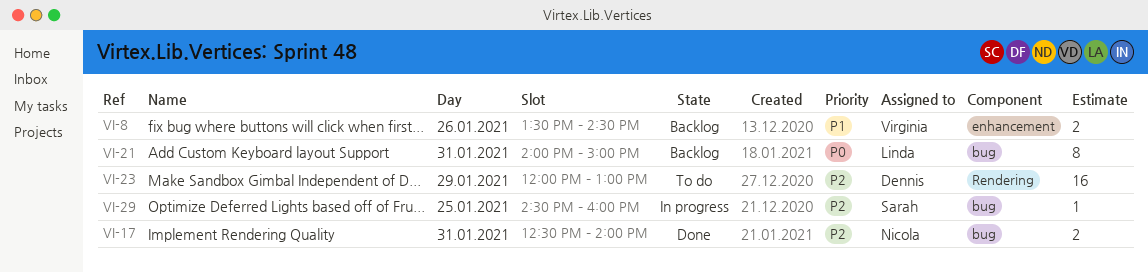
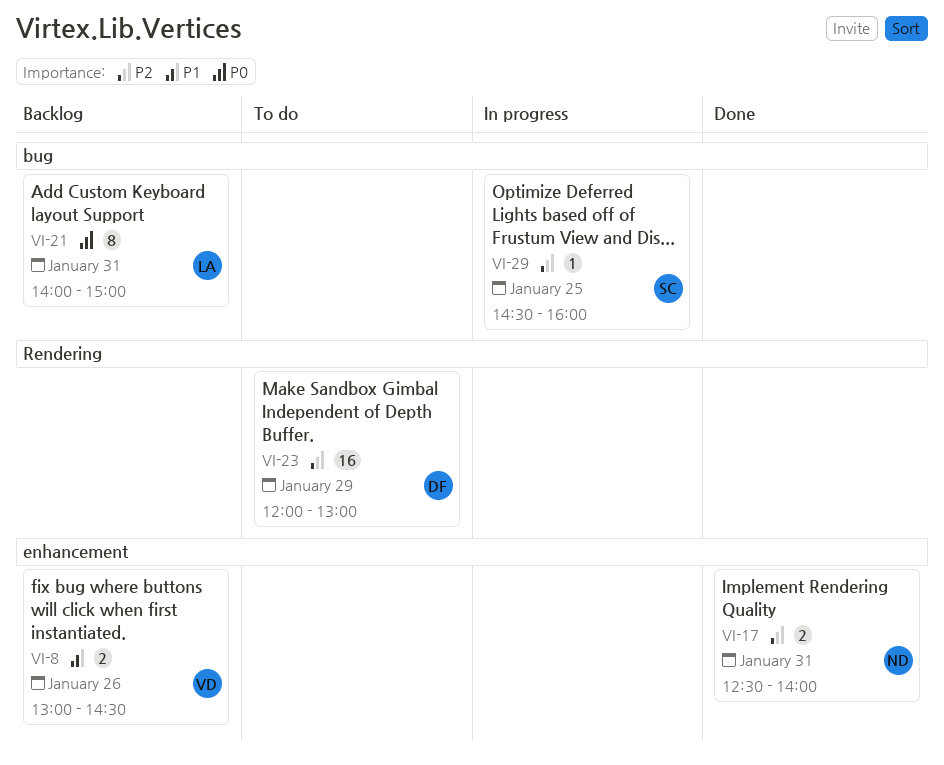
VI-8, begins: 13:30 -> 13:00
VI-17, label: bug -> enhancement

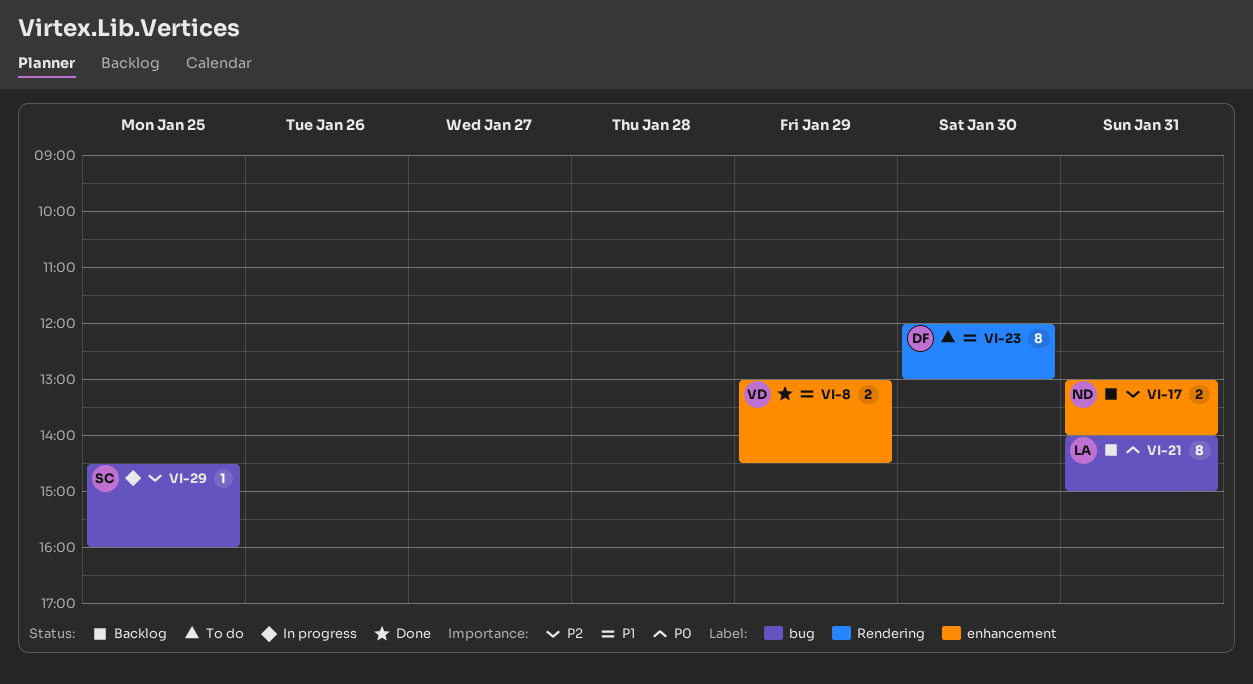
VI-8, status: Backlog -> Done
VI-8, day: Jan 26 -> Jan 29
VI-17, status: Done -> Backlog
VI-17, begins: 12:30 -> 13:00
VI-23, priority: P2 -> P1
VI-23, estimate: 16 -> 8
VI-23, day: Jan 29 -> Jan 30

